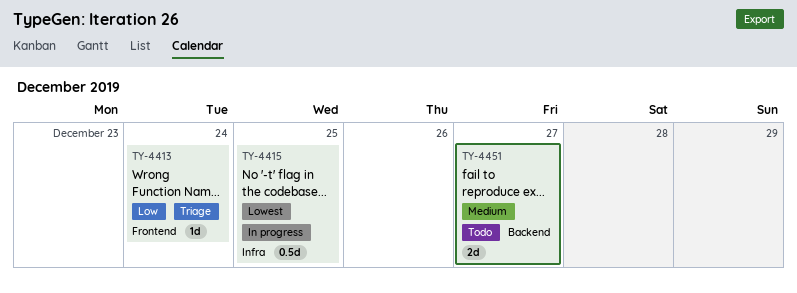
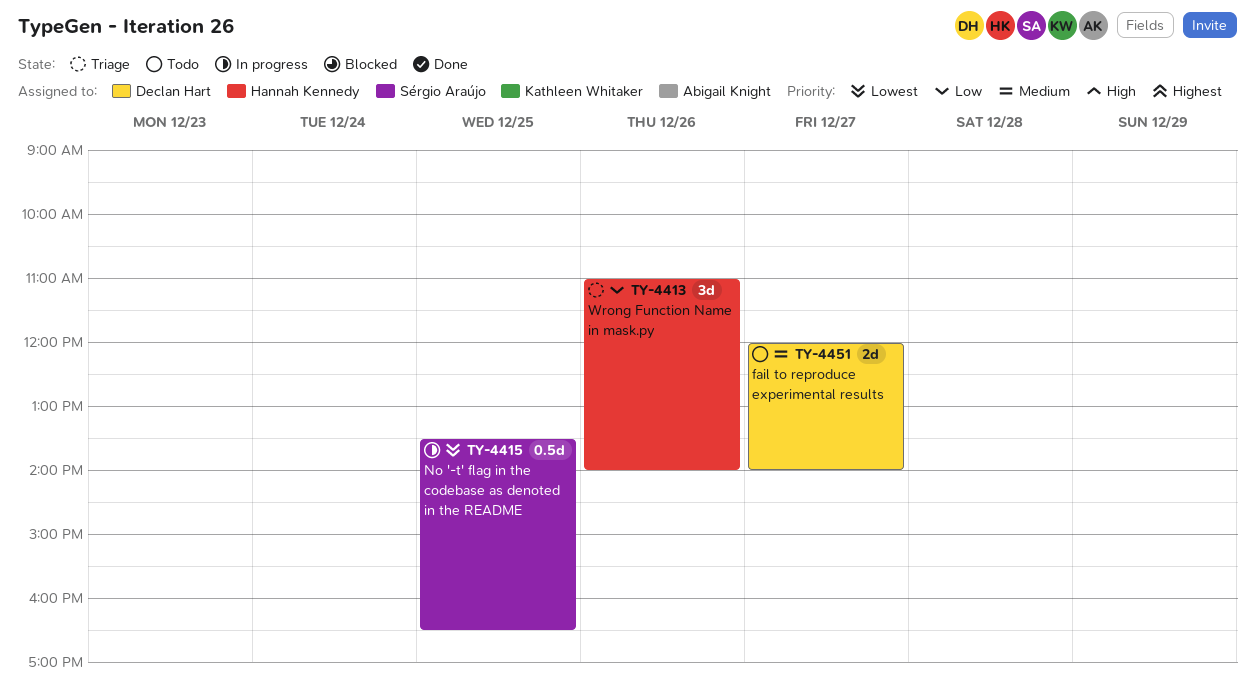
TY-4413, estimate: 1d -> 3d
TY-4413, day: Dec 24 -> Dec 26

